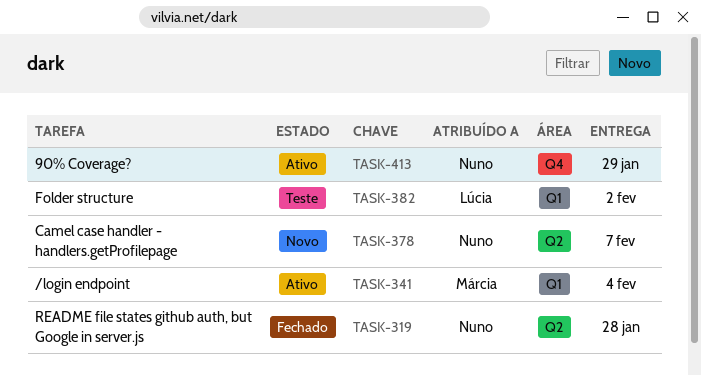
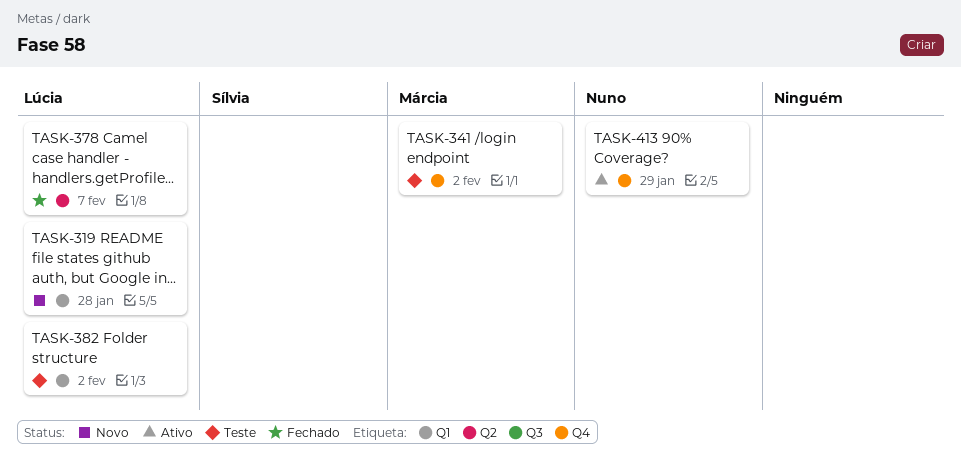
TASK-319, status: Fechado -> Novo
TASK-319, owner: Nuno -> Lúcia
TASK-319, label: Q2 -> Q1
TASK-341, status: Ativo -> Teste
TASK-341, label: Q1 -> Q4
TASK-341, due: Feb 4 -> Feb 2
TASK-378, status: Novo -> Fechado
TASK-378, owner: Nuno -> Lúcia

